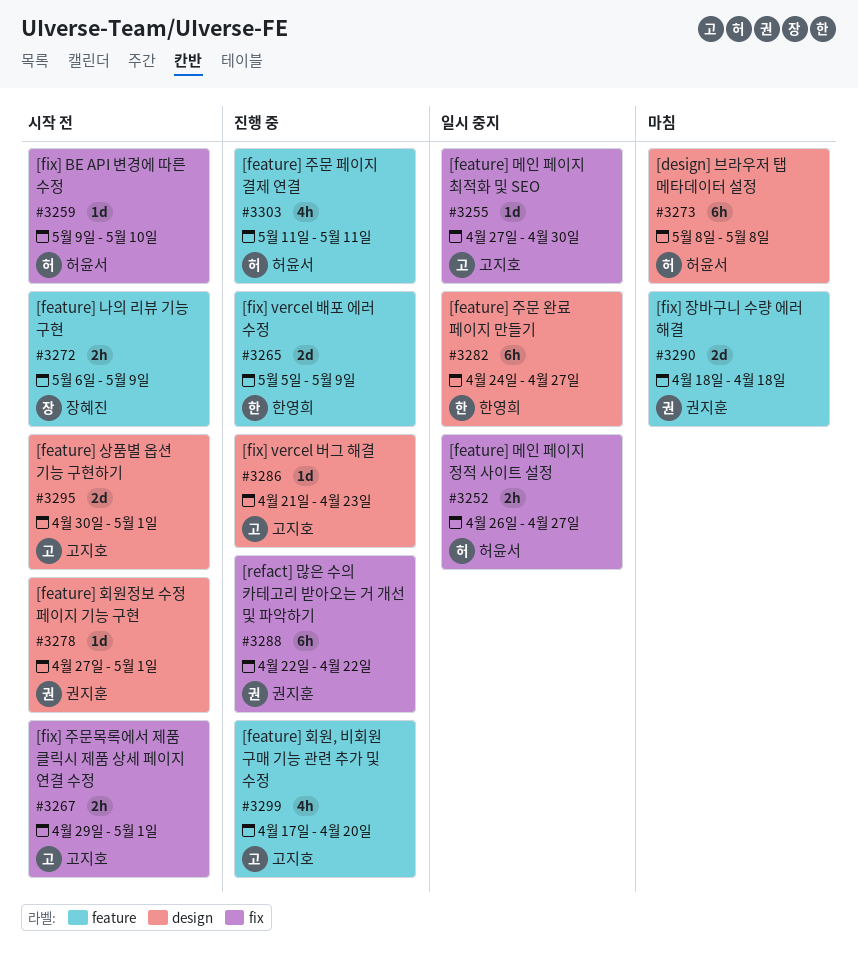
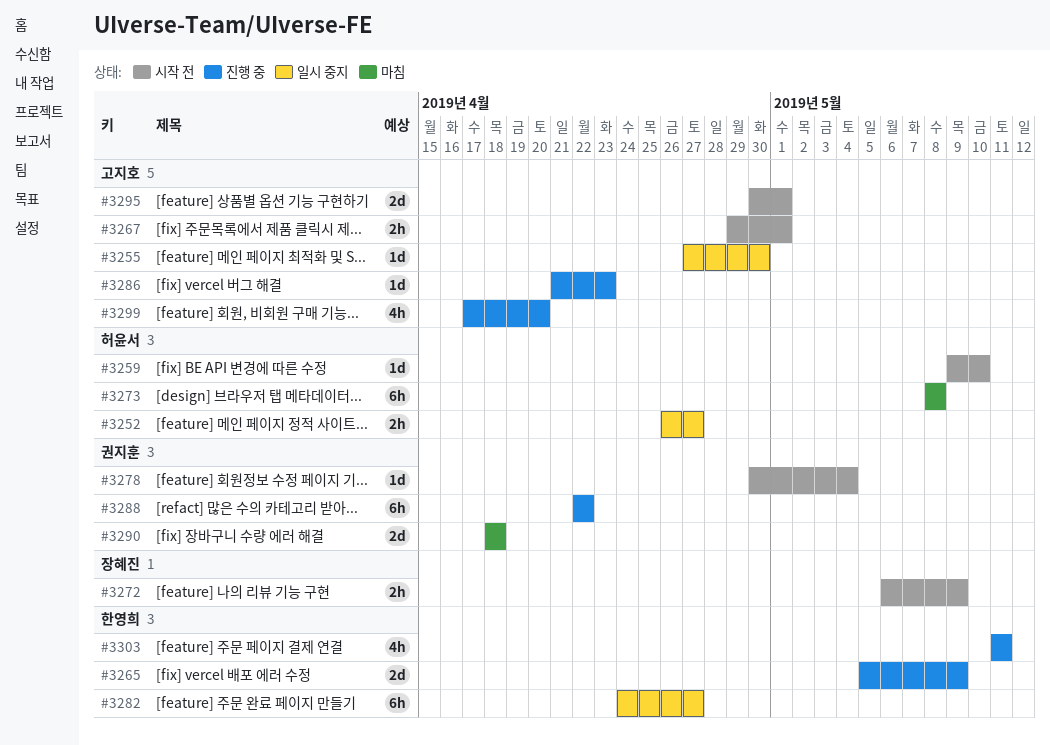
#3278, start: Apr 27 -> Apr 30
#3278, due: May 1 -> May 4
#3303, owner: 허윤서 -> 한영희

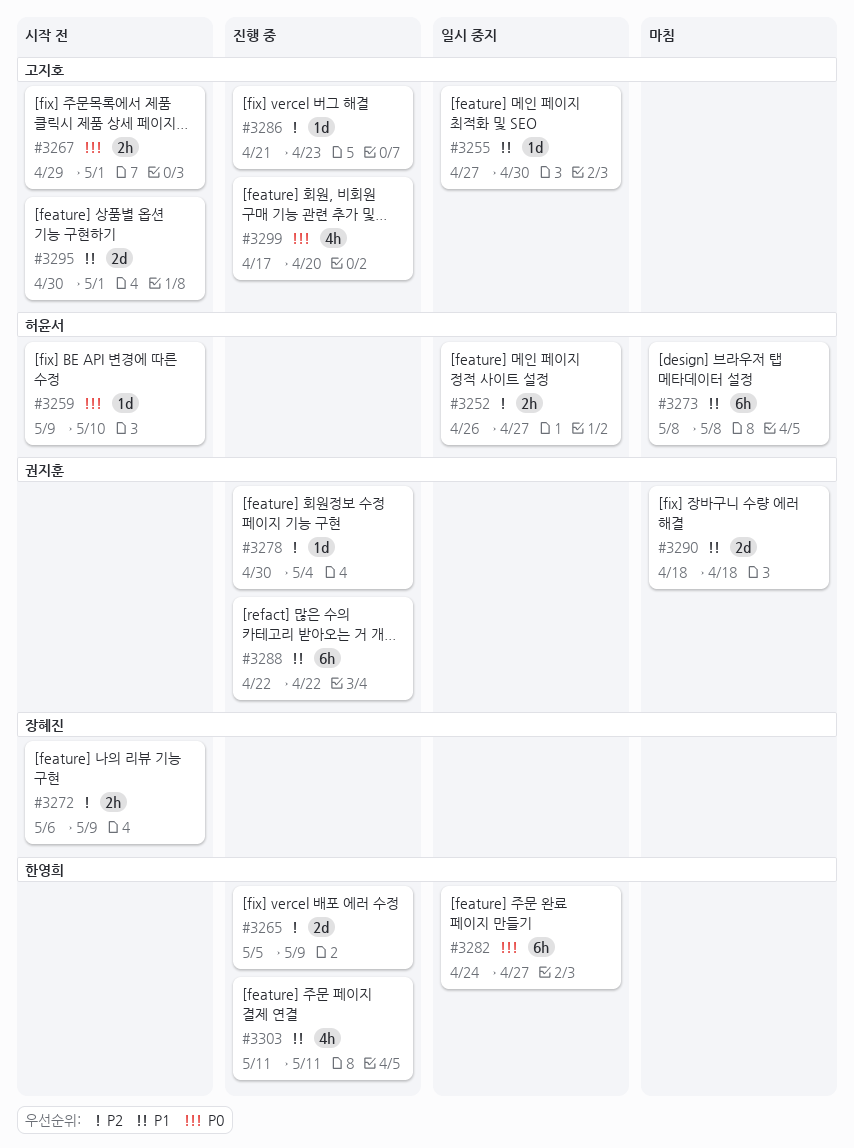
#3278, status: 시작 전 -> 진행 중

